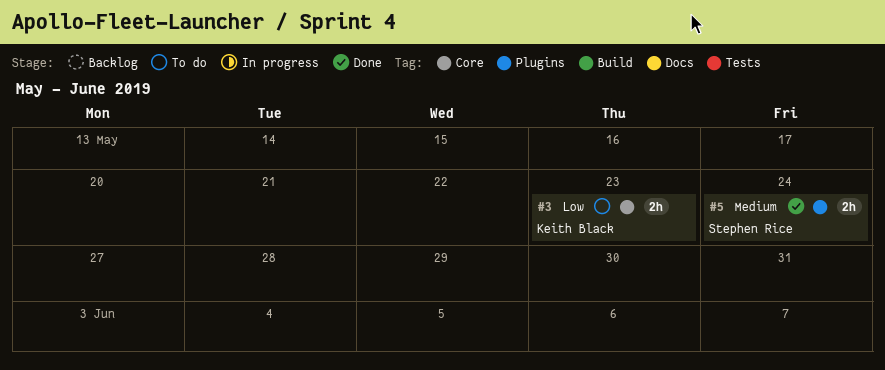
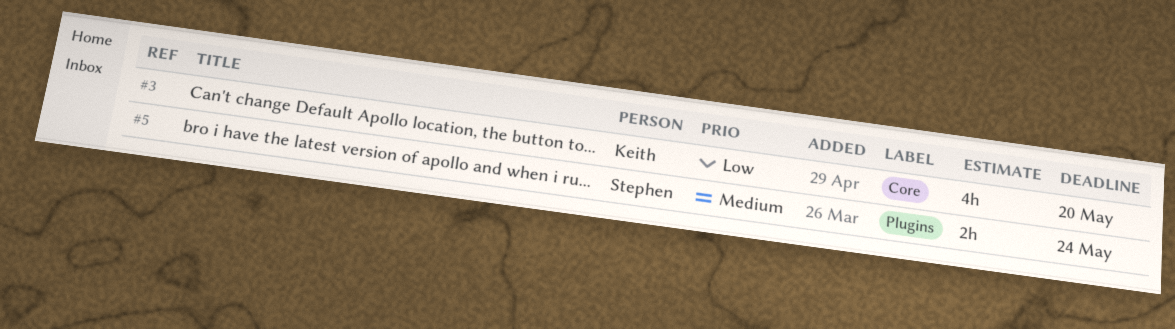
#3, estimate: 2h -> 4h
#3, due: May 23 -> May 20

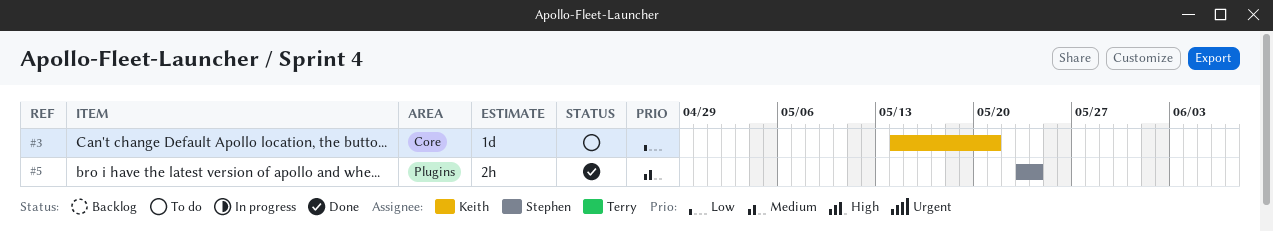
#3, estimate: 4h -> 1d
#3, due: May 20 -> May 21

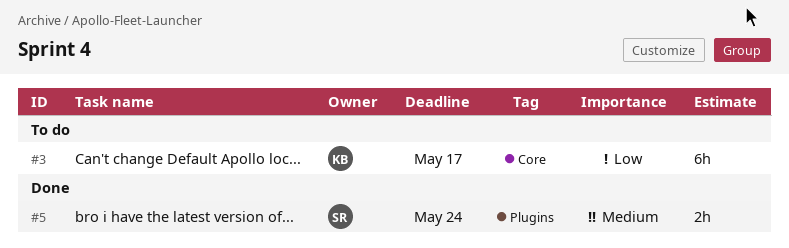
#3, estimate: 1d -> 6h
#3, due: May 21 -> May 17

